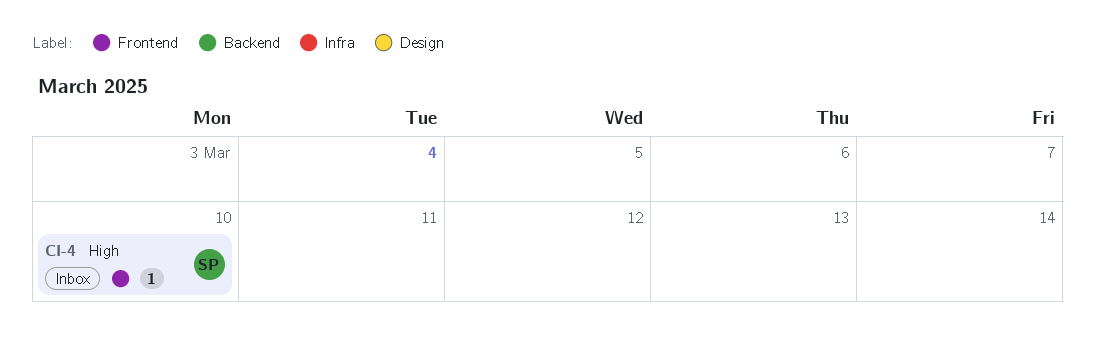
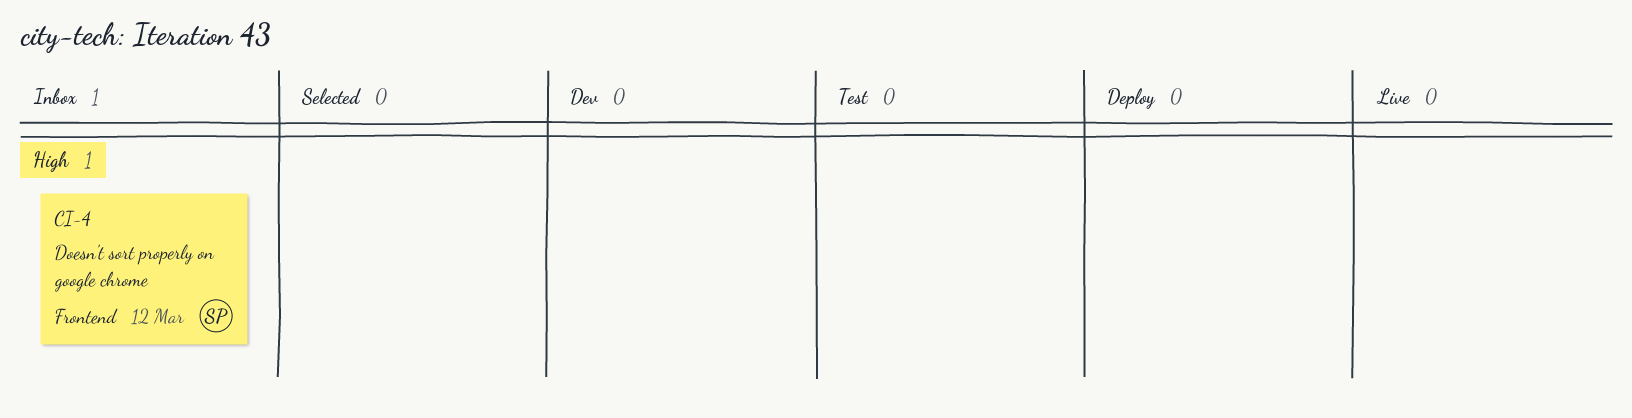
CI-4, due: Mar 10 -> Mar 12

